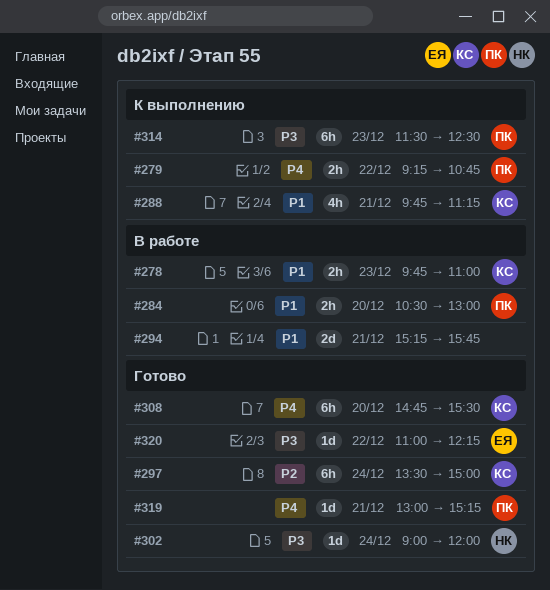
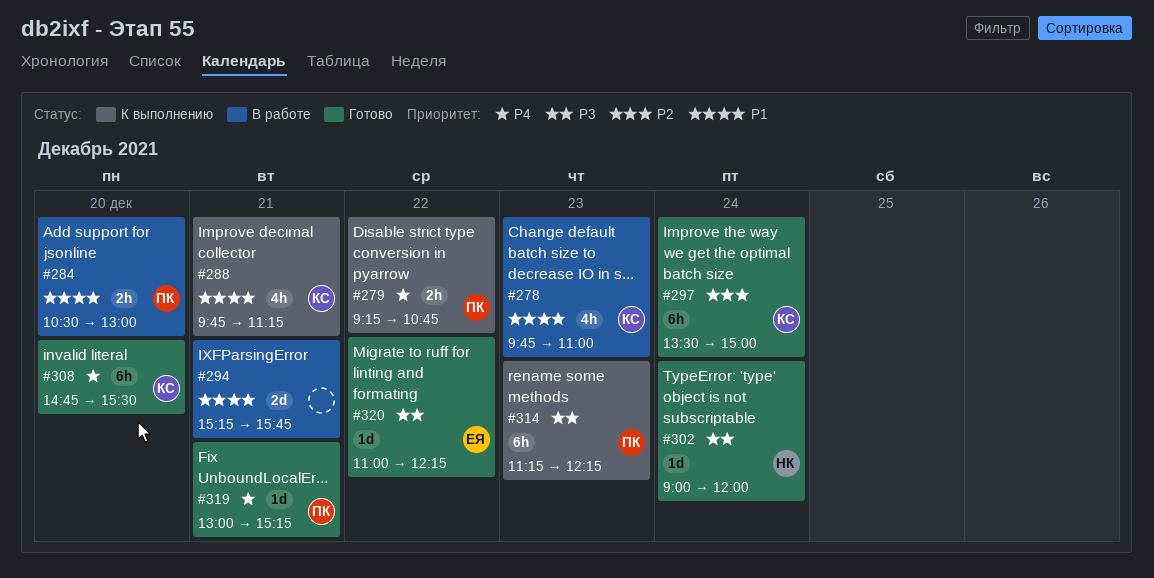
#278, estimate: 2h -> 4h
#314, begins: 11:30 -> 11:15
#314, ends: 12:30 -> 12:15

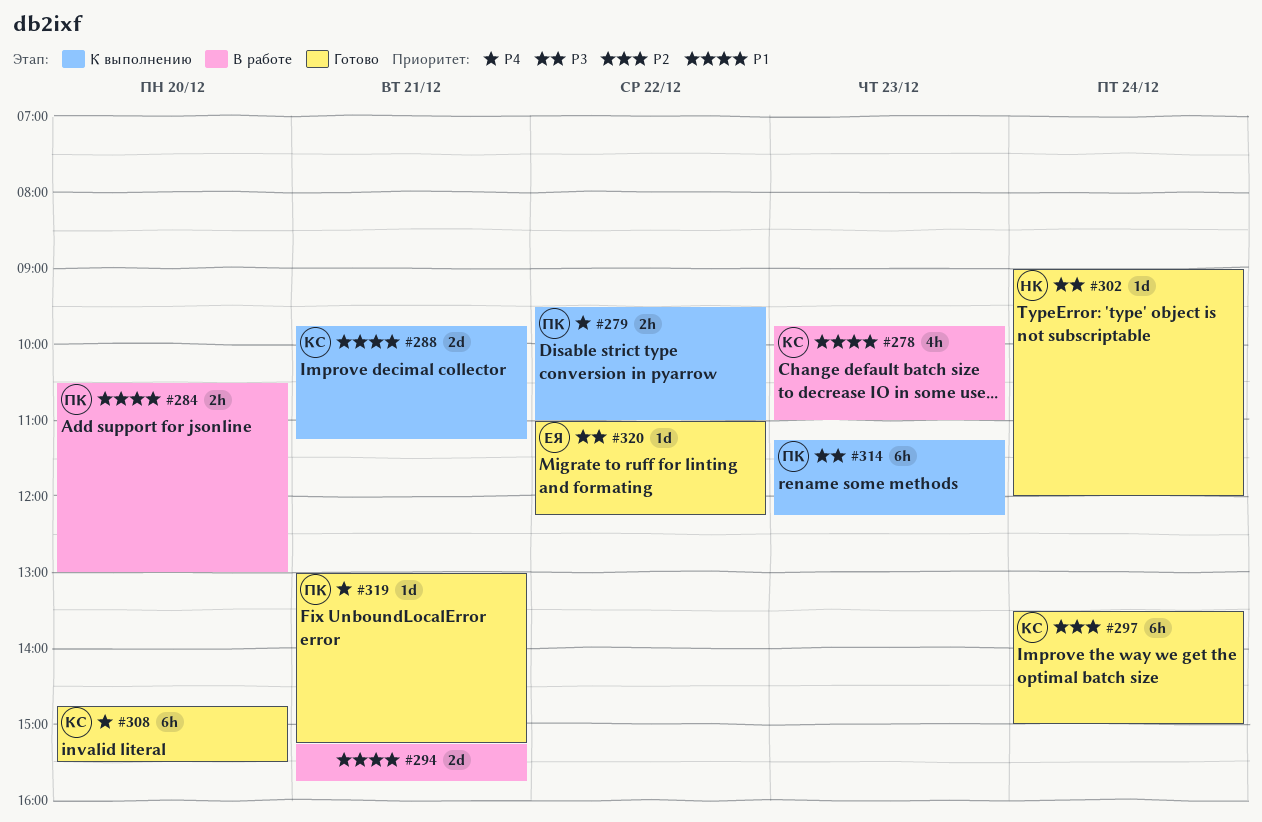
#279, begins: 09:15 -> 09:30
#279, ends: 10:45 -> 11:00
#288, estimate: 4h -> 2d

